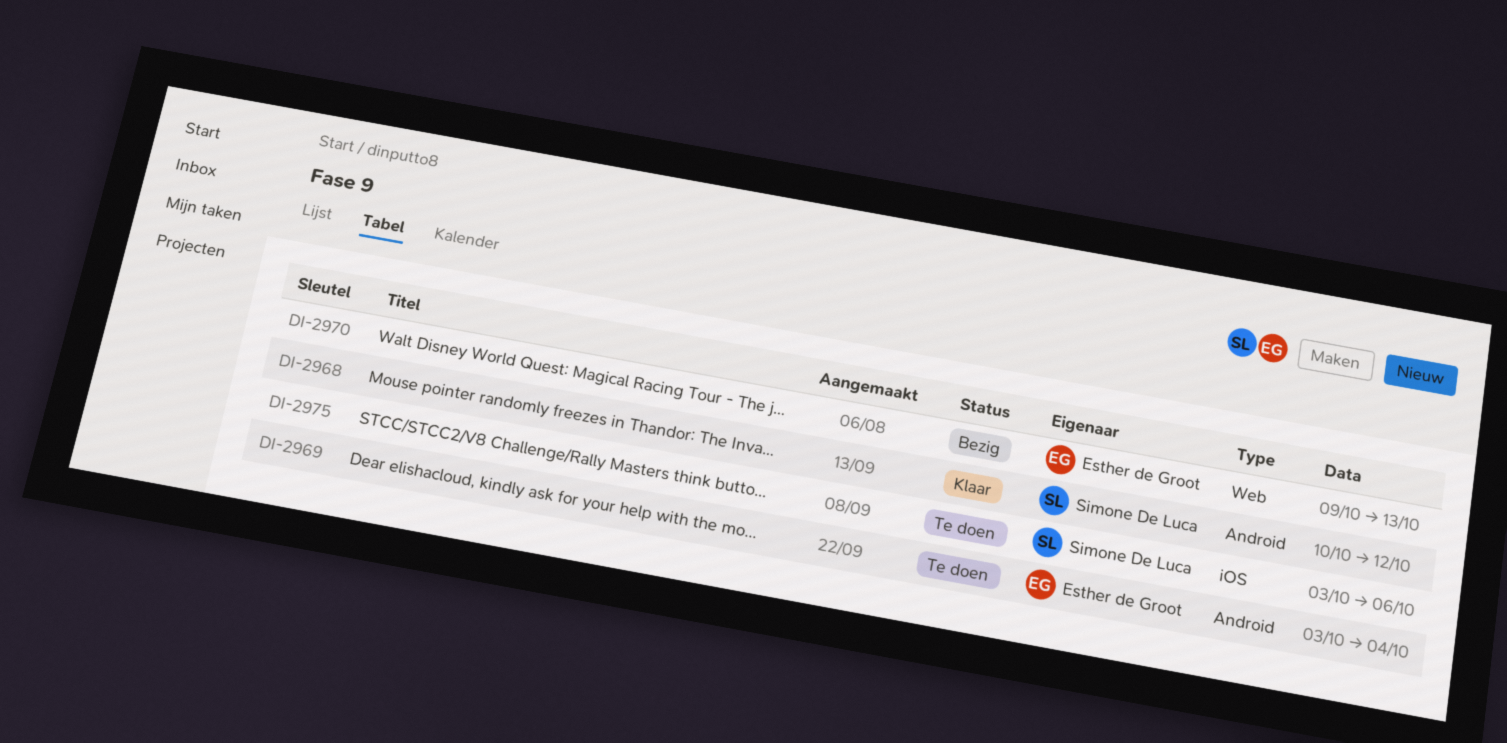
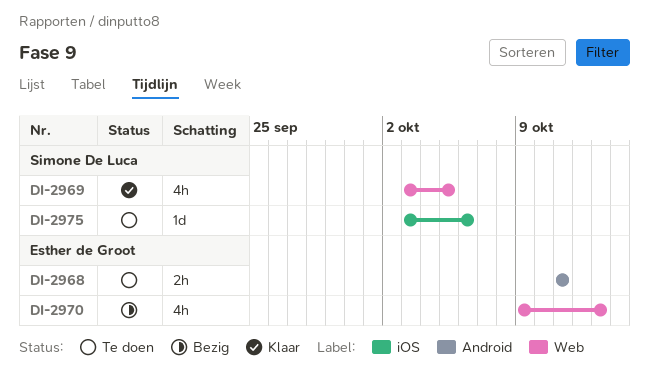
DI-2968, status: Klaar -> Te doen
DI-2968, owner: Simone De Luca -> Esther de Groot
DI-2968, start: Oct 10 -> Oct 11
DI-2968, due: Oct 12 -> Oct 11
DI-2969, status: Te doen -> Klaar
DI-2969, owner: Esther de Groot -> Simone De Luca
DI-2969, label: Android -> Web
DI-2969, due: Oct 4 -> Oct 5

